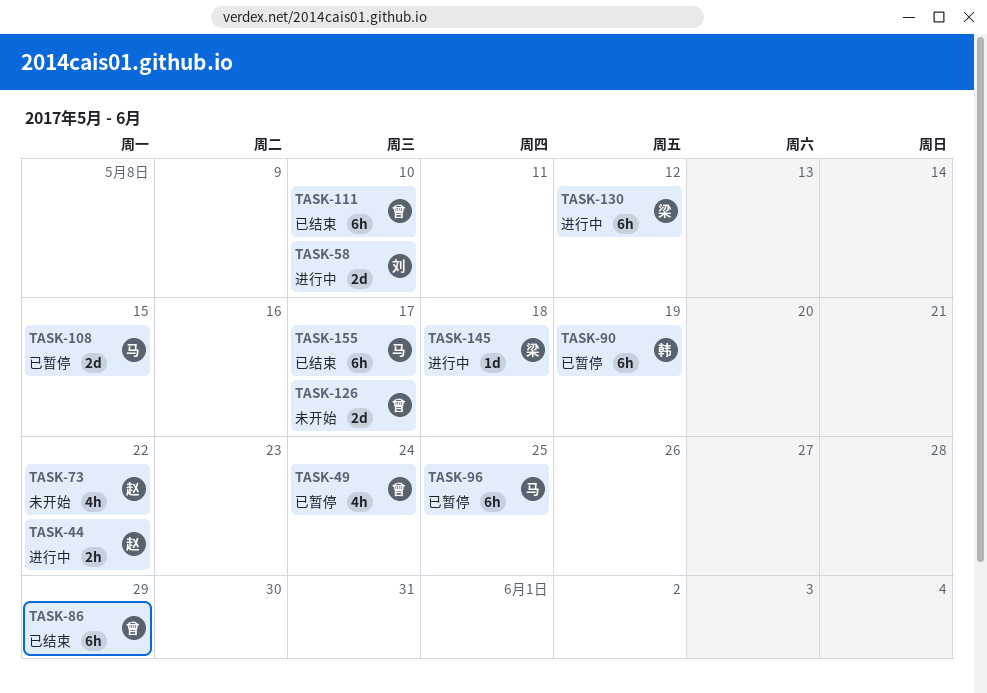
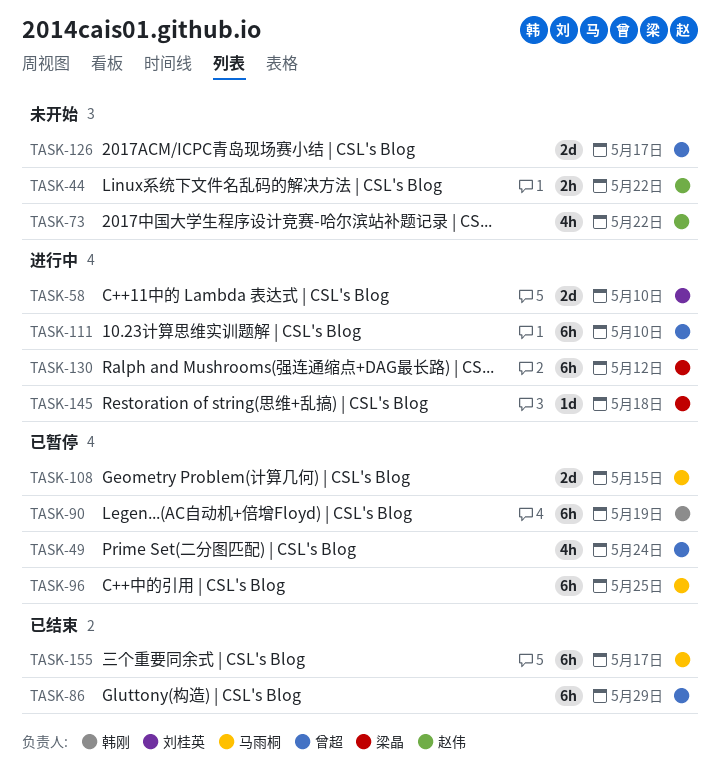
TASK-44, status: 进行中 -> 未开始
TASK-111, status: 已结束 -> 进行中

